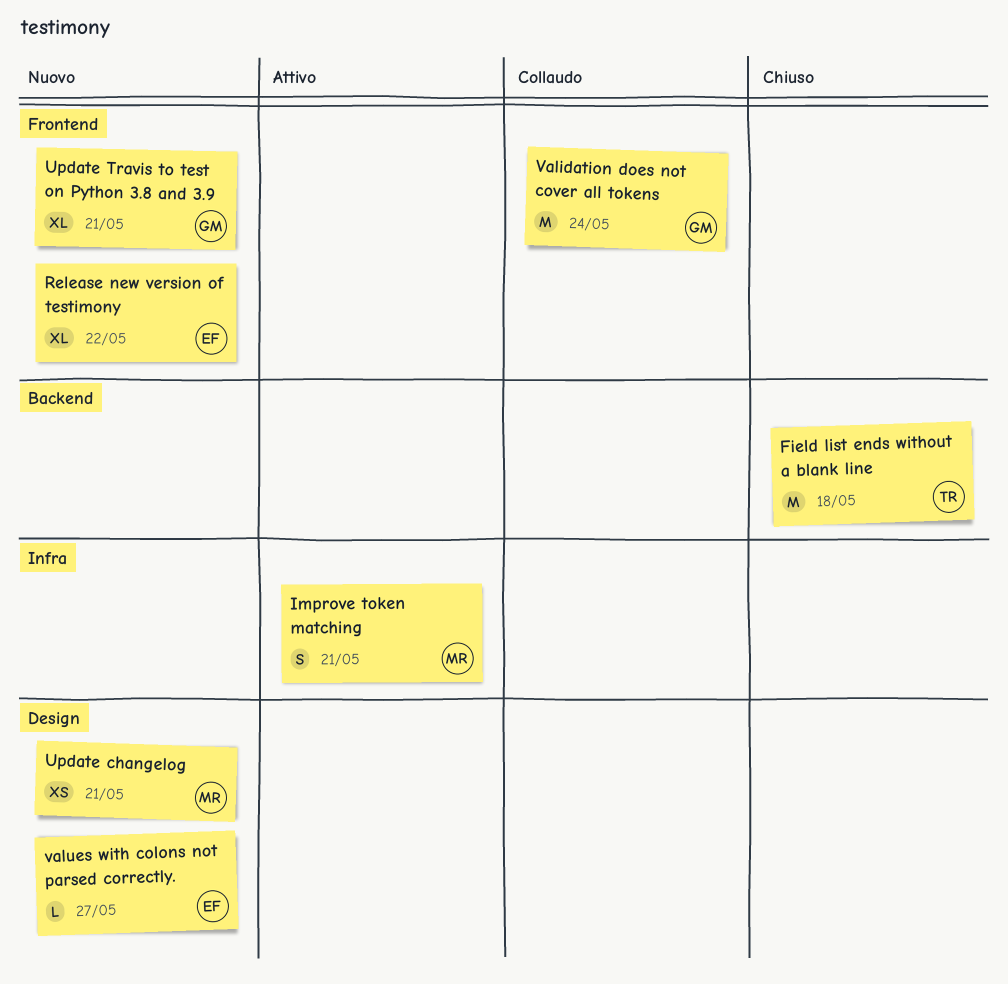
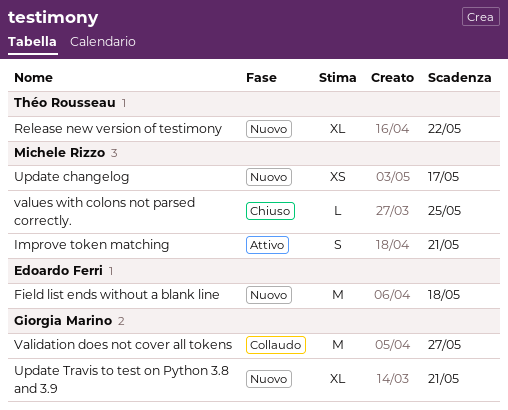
Field list ends without a blank line, status: Chiuso -> Nuovo
Field list ends without a blank line, owner: Théo Rousseau -> Edoardo Ferri
Release new version of testimony, owner: Edoardo Ferri -> Théo Rousseau
Update changelog, due: May 21 -> May 17
Validation does not cover all tokens, due: May 24 -> May 27
values with colons not parsed correctly., status: Nuovo -> Chiuso
values with colons not parsed correctly., owner: Edoardo Ferri -> Michele Rizzo
values with colons not parsed correctly., due: May 27 -> May 25

